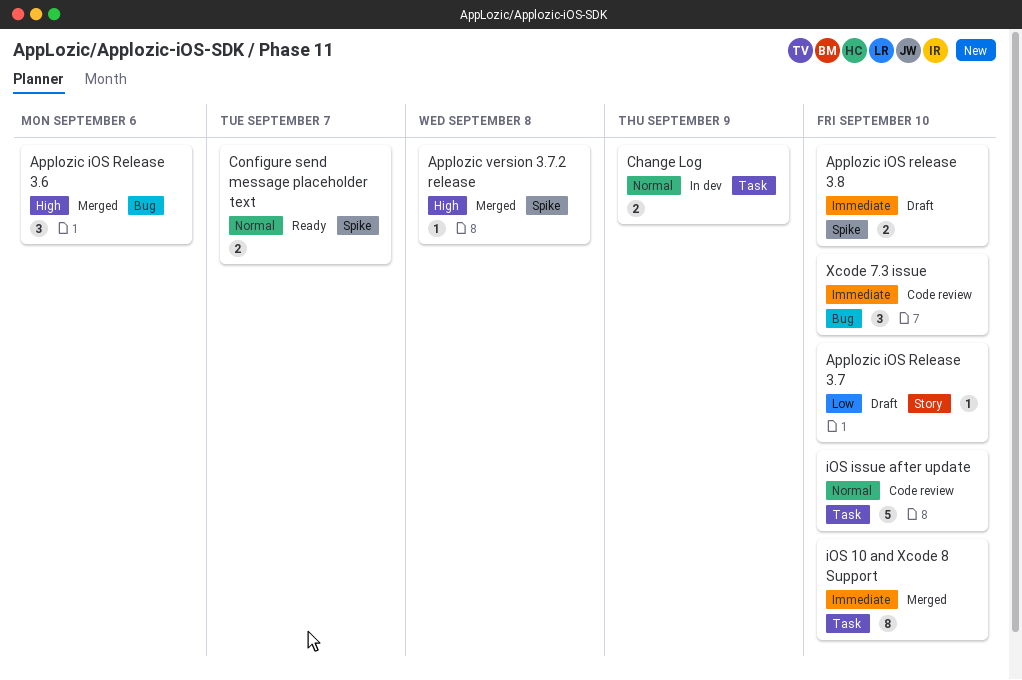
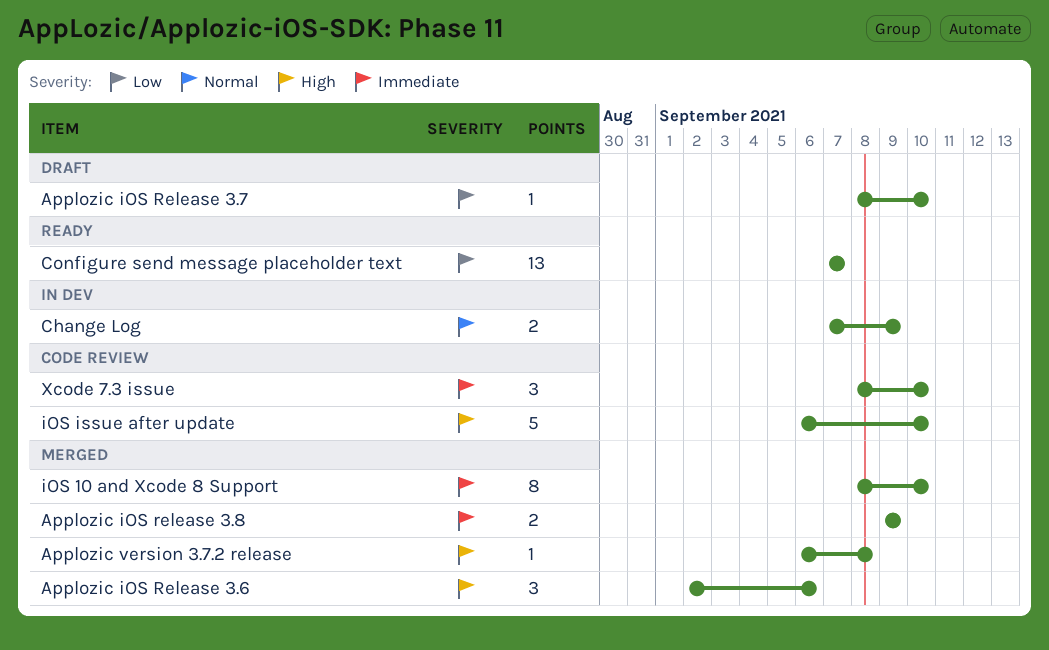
Applozic iOS release 3.8, status: Draft -> Merged
Applozic iOS release 3.8, due: Sep 10 -> Sep 9
Configure send message placeholder text, priority: Normal -> Low
Configure send message placeholder text, estimate: 2 -> 13
iOS issue after update, priority: Normal -> High

